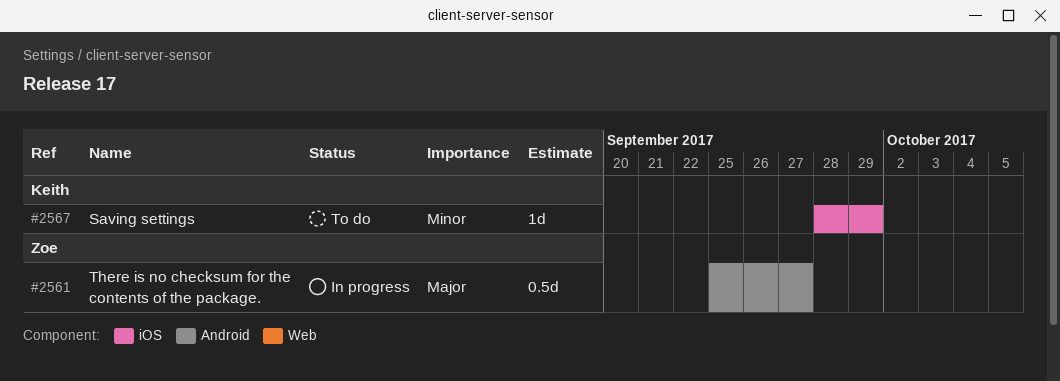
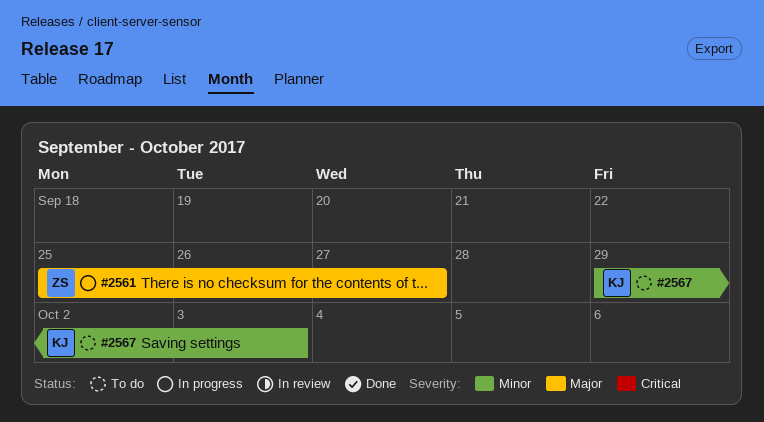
#2567, start: Sep 28 -> Sep 29
#2567, due: Sep 29 -> Oct 3

